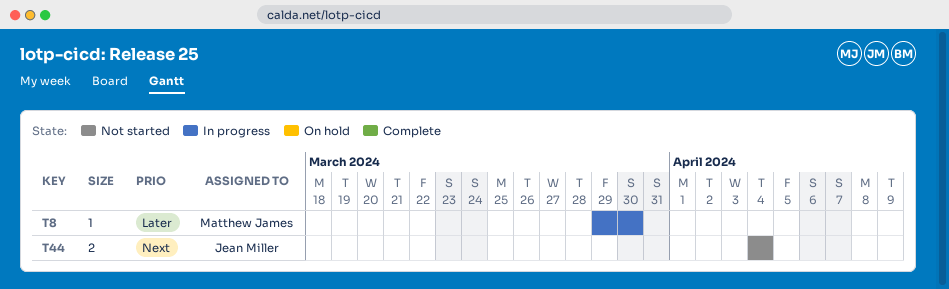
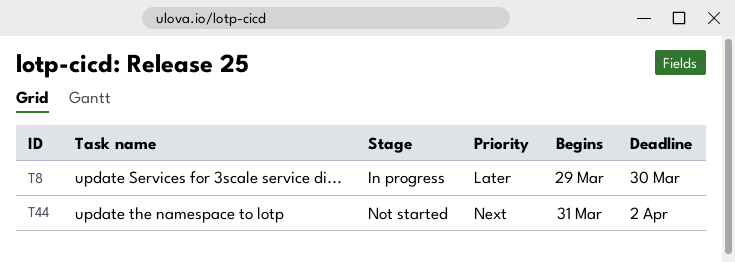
T44, start: Apr 4 -> Mar 31
T44, due: Apr 4 -> Apr 2

